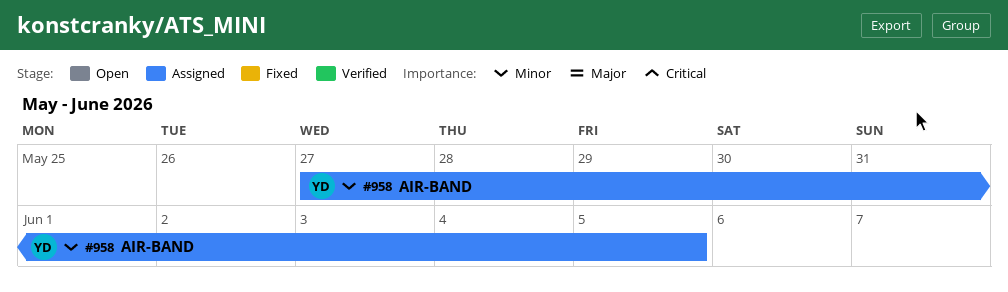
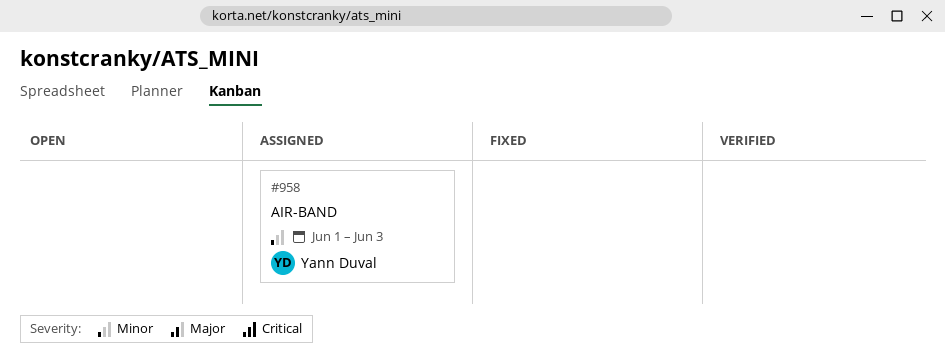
#958, start: May 27 -> Jun 1
#958, due: Jun 5 -> Jun 3

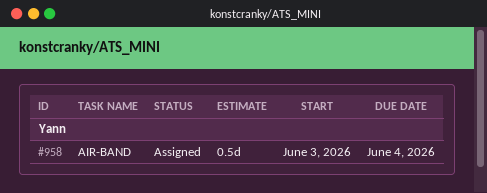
#958, start: Jun 1 -> Jun 3
#958, due: Jun 3 -> Jun 4

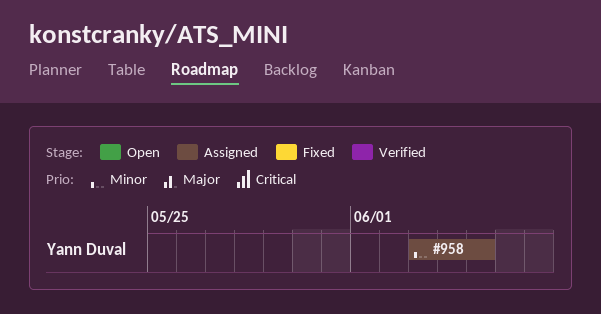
#958, due: Jun 4 -> Jun 5

